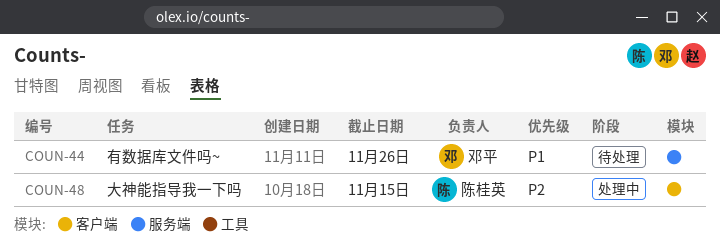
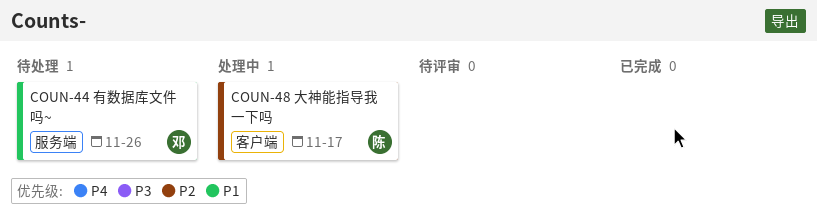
COUN-48, due: Nov 15 -> Nov 17

